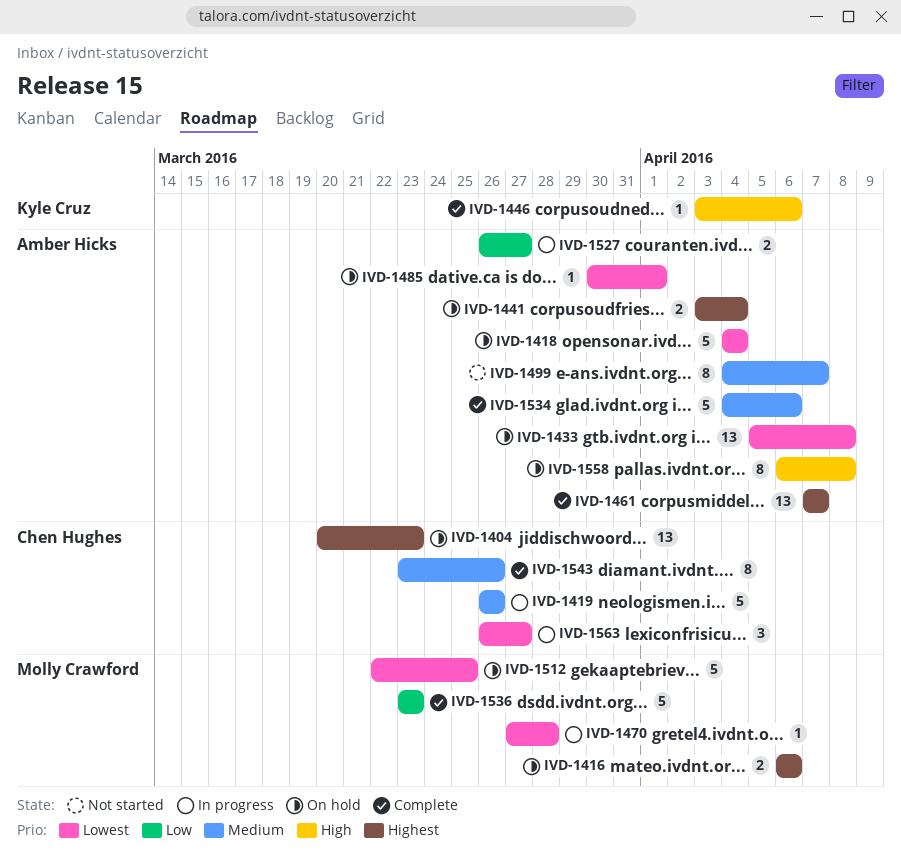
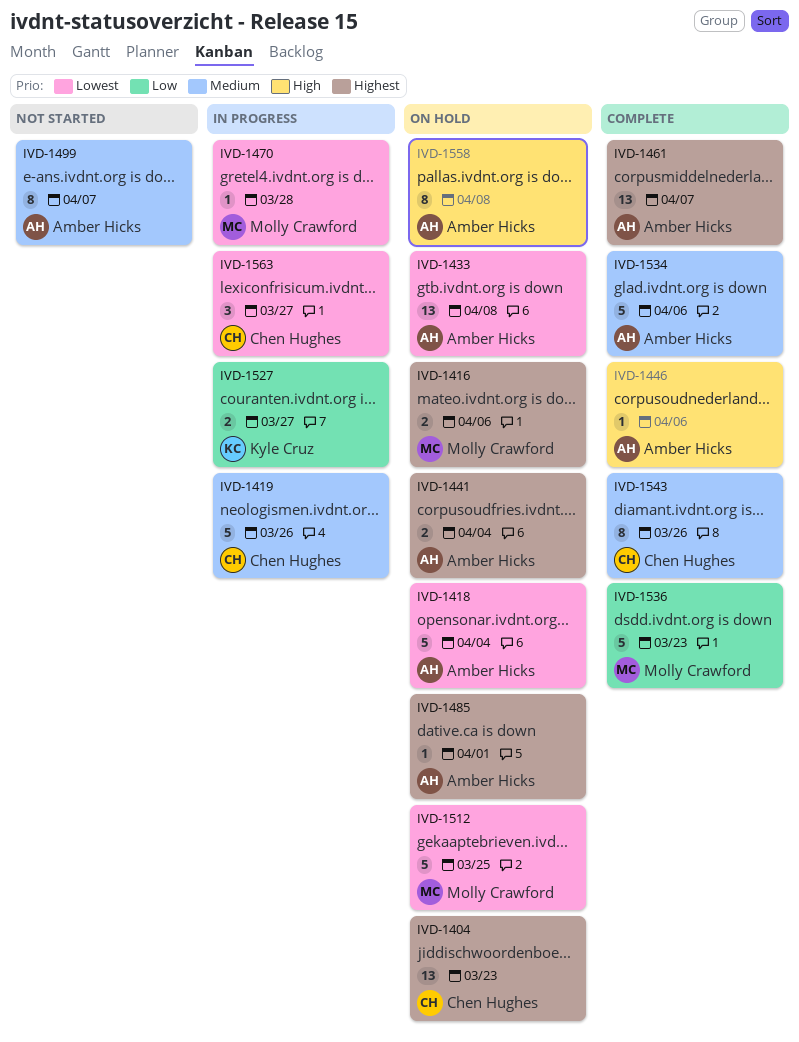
IVD-1446, owner: Kyle Cruz -> Amber Hicks
IVD-1485, priority: Lowest -> Highest
IVD-1527, owner: Amber Hicks -> Kyle Cruz

